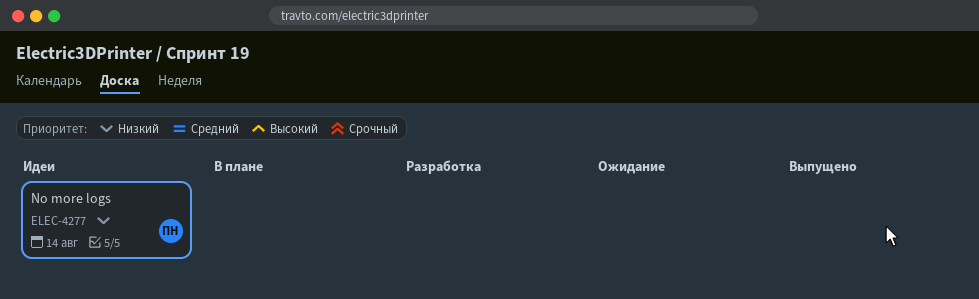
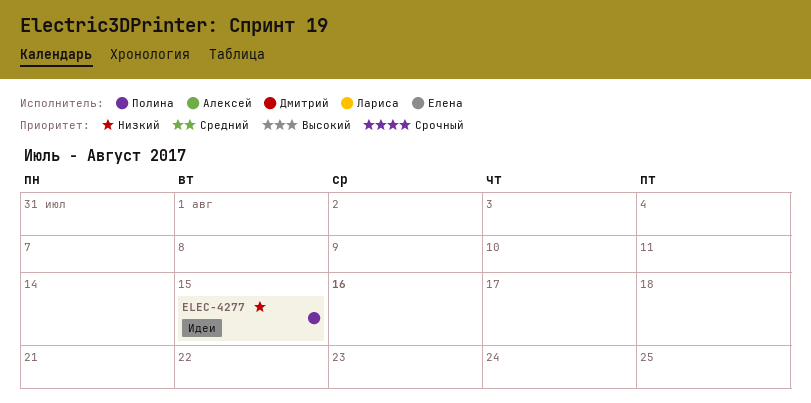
ELEC-4277, due: Aug 14 -> Aug 15

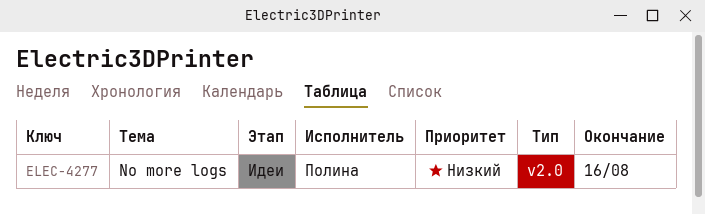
ELEC-4277, due: Aug 15 -> Aug 16

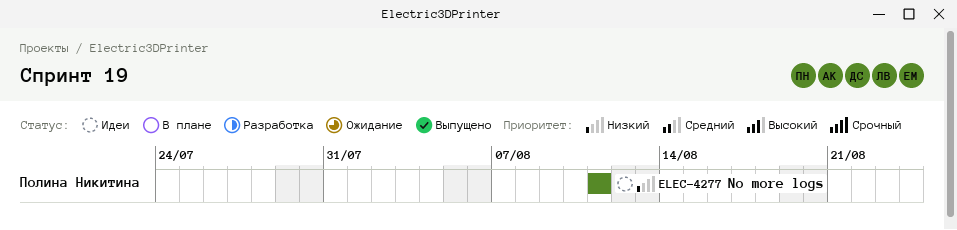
ELEC-4277, due: Aug 16 -> Aug 11

